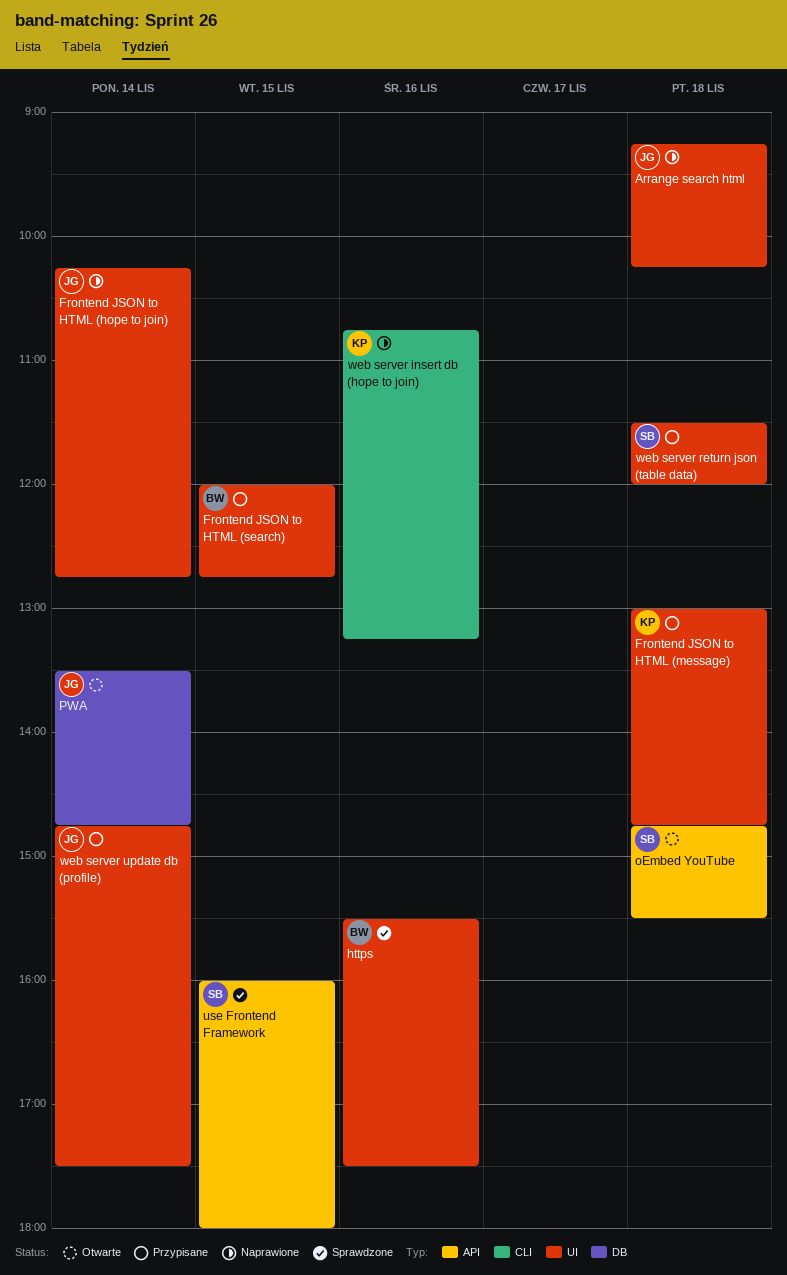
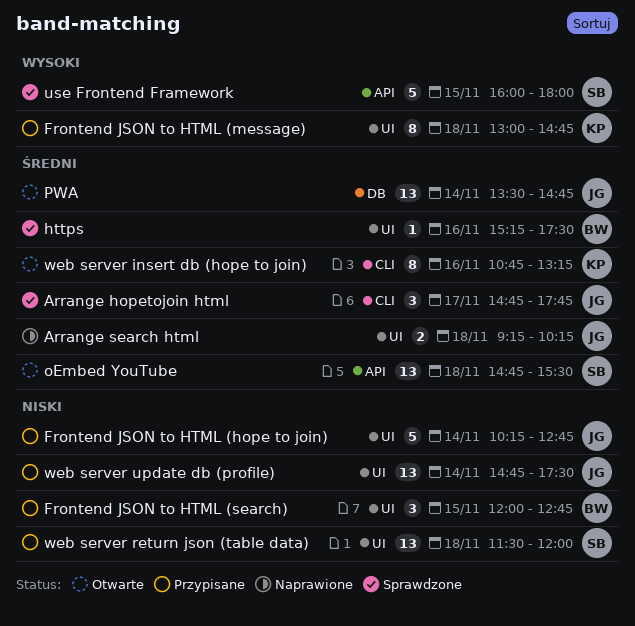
Arrange hopetojoin html: none -> present
Frontend JSON to HTML (hope to join), status: Naprawione -> Przypisane
https, begins: 15:30 -> 15:15
web server insert db (hope to join), status: Naprawione -> Otwarte

